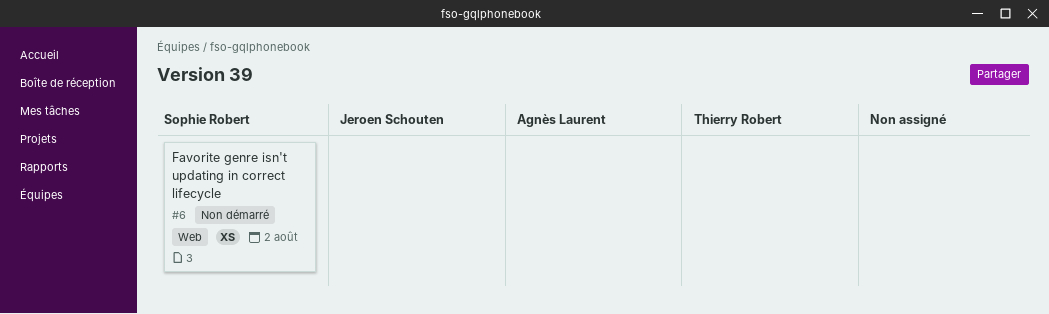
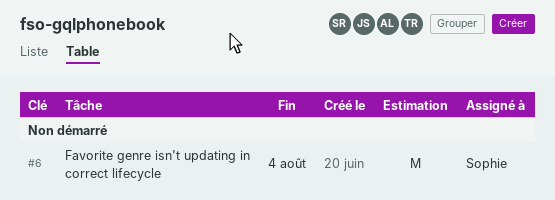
#6, estimate: XS -> M
#6, due: Aug 2 -> Aug 4

